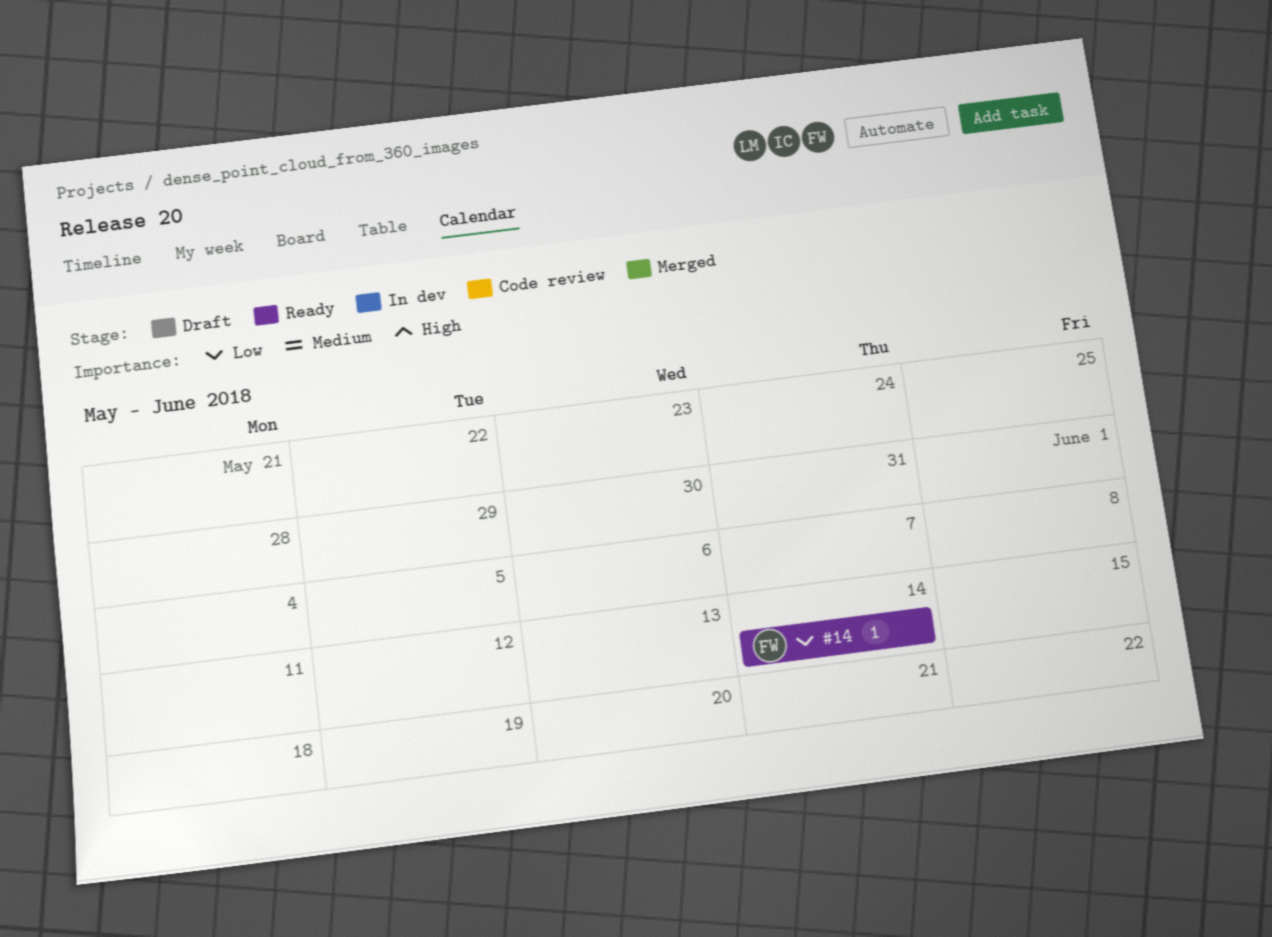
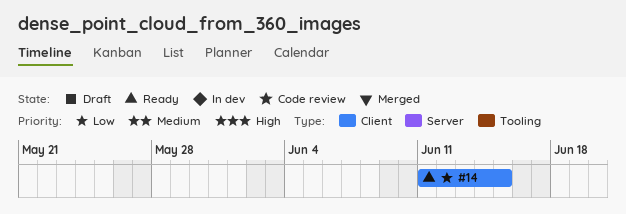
#14, start: Jun 14 -> Jun 11
#14, due: Jun 14 -> Jun 15

